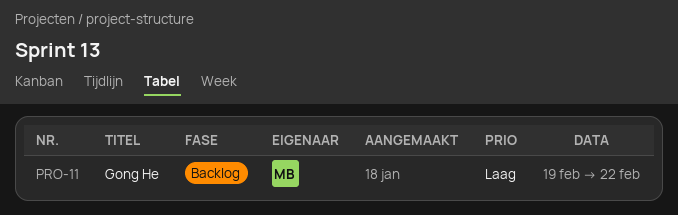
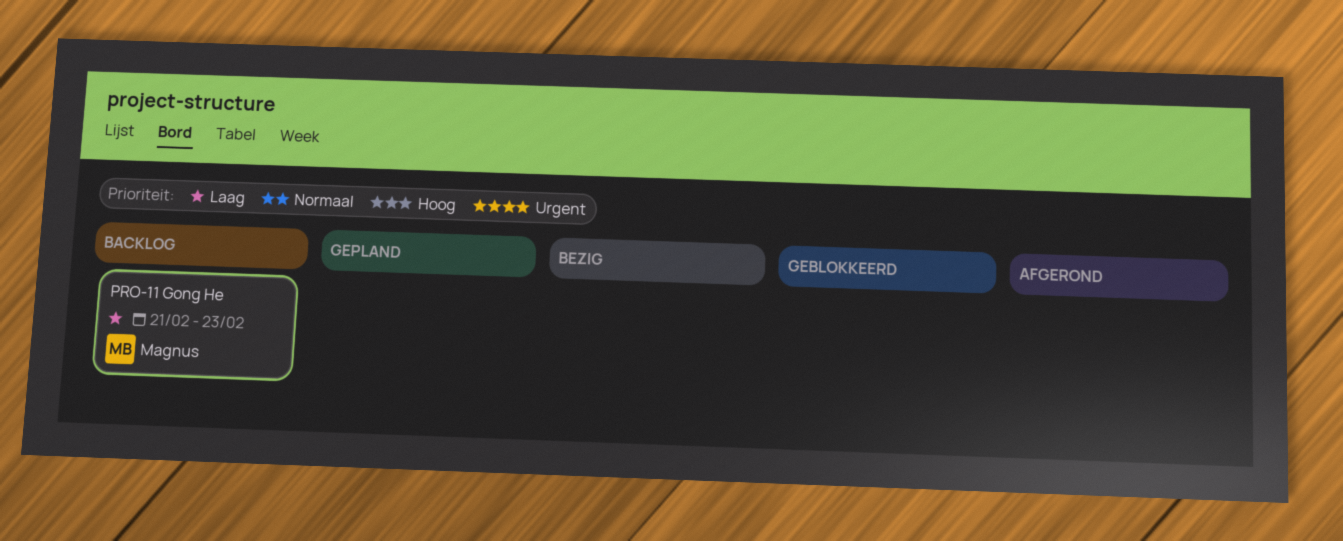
PRO-11, start: Feb 19 -> Feb 21
PRO-11, due: Feb 22 -> Feb 23

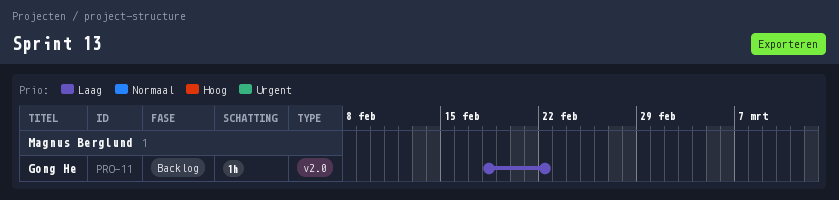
PRO-11, start: Feb 21 -> Feb 18
PRO-11, due: Feb 23 -> Feb 22

